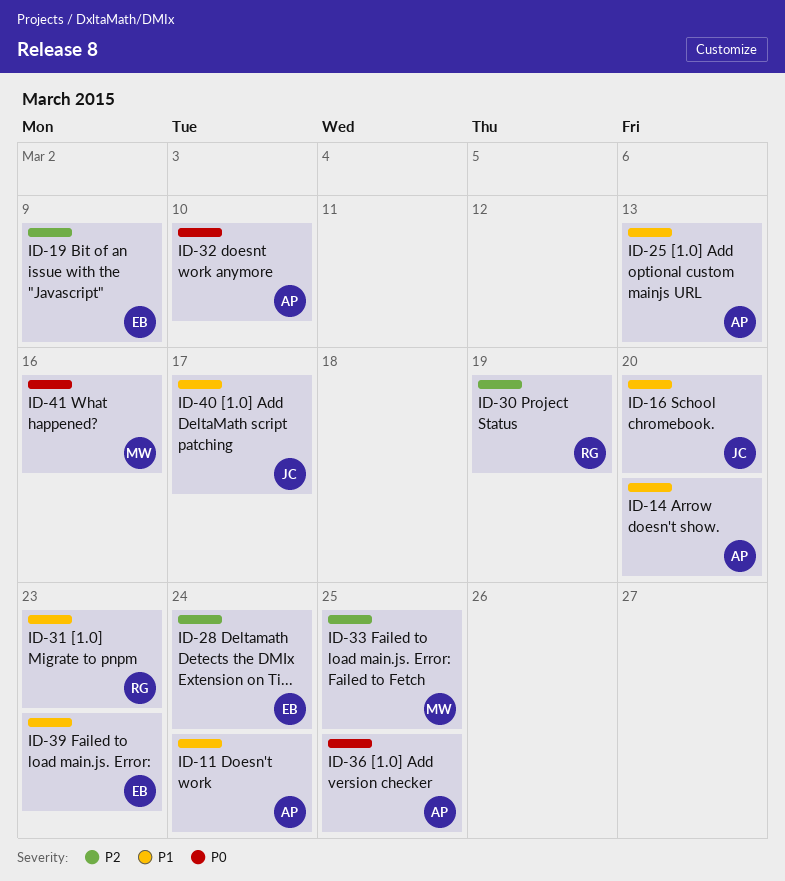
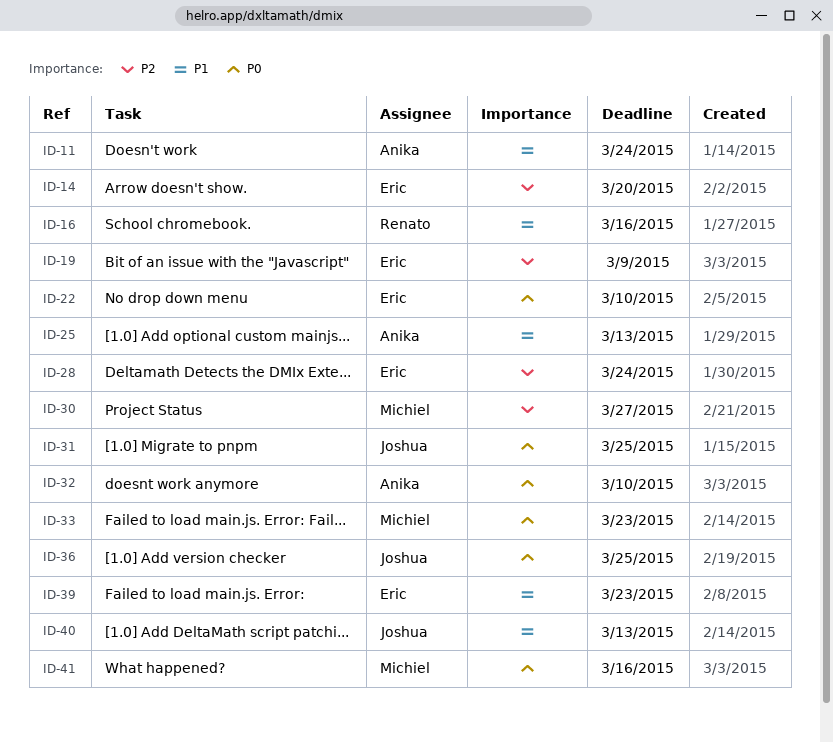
ID-14, owner: Anika -> Eric
ID-14, priority: P1 -> P2
ID-16, owner: Joshua -> Renato
ID-16, due: Mar 20 -> Mar 16
ID-22: none -> present
ID-30, owner: Renato -> Michiel
ID-30, due: Mar 19 -> Mar 27
ID-31, owner: Renato -> Joshua
ID-31, priority: P1 -> P0
ID-31, due: Mar 23 -> Mar 25
ID-33, priority: P2 -> P0
ID-33, due: Mar 25 -> Mar 23
ID-36, owner: Anika -> Joshua
ID-40, due: Mar 17 -> Mar 13

